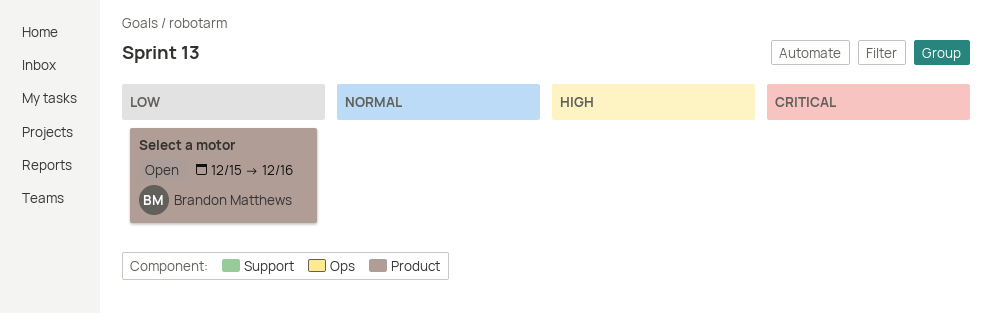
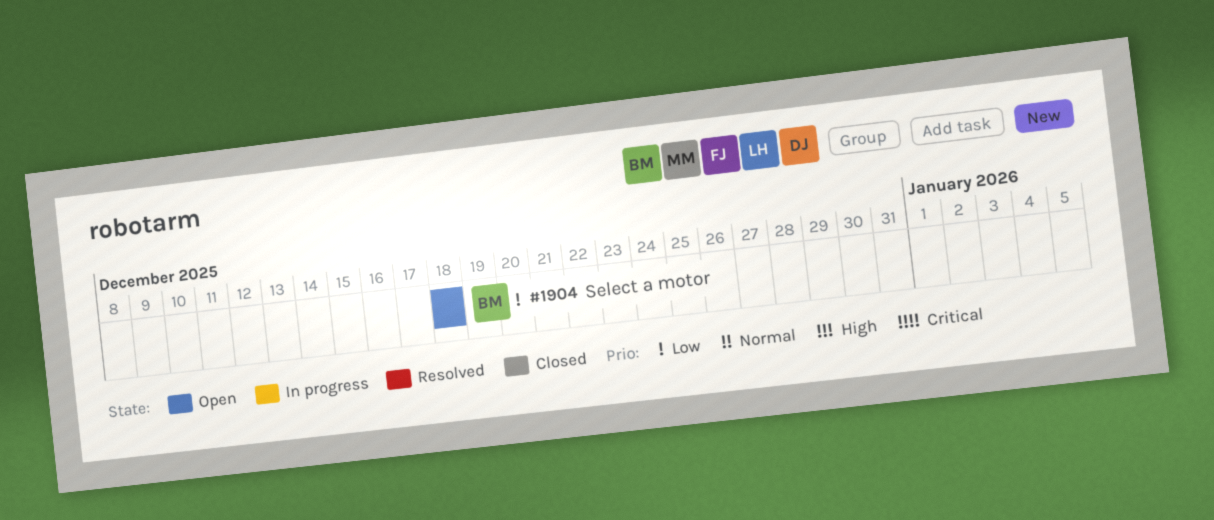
Select a motor, start: Dec 15 -> Dec 18
Select a motor, due: Dec 16 -> Dec 18

